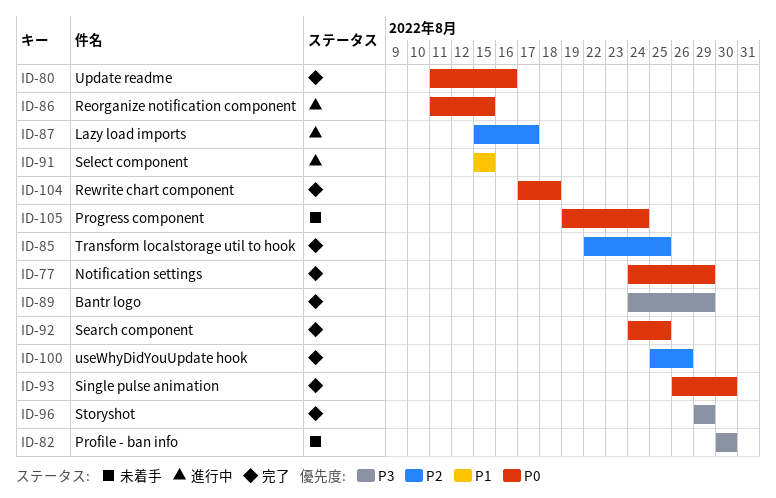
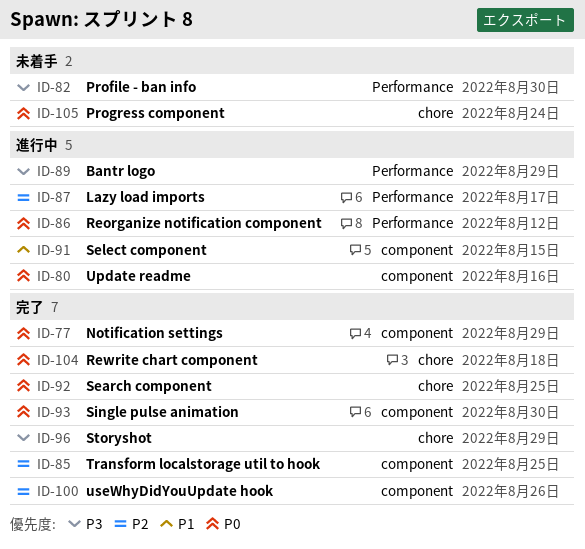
ID-80, status: 完了 -> 進行中
ID-86, due: Aug 15 -> Aug 12
ID-89, status: 完了 -> 進行中

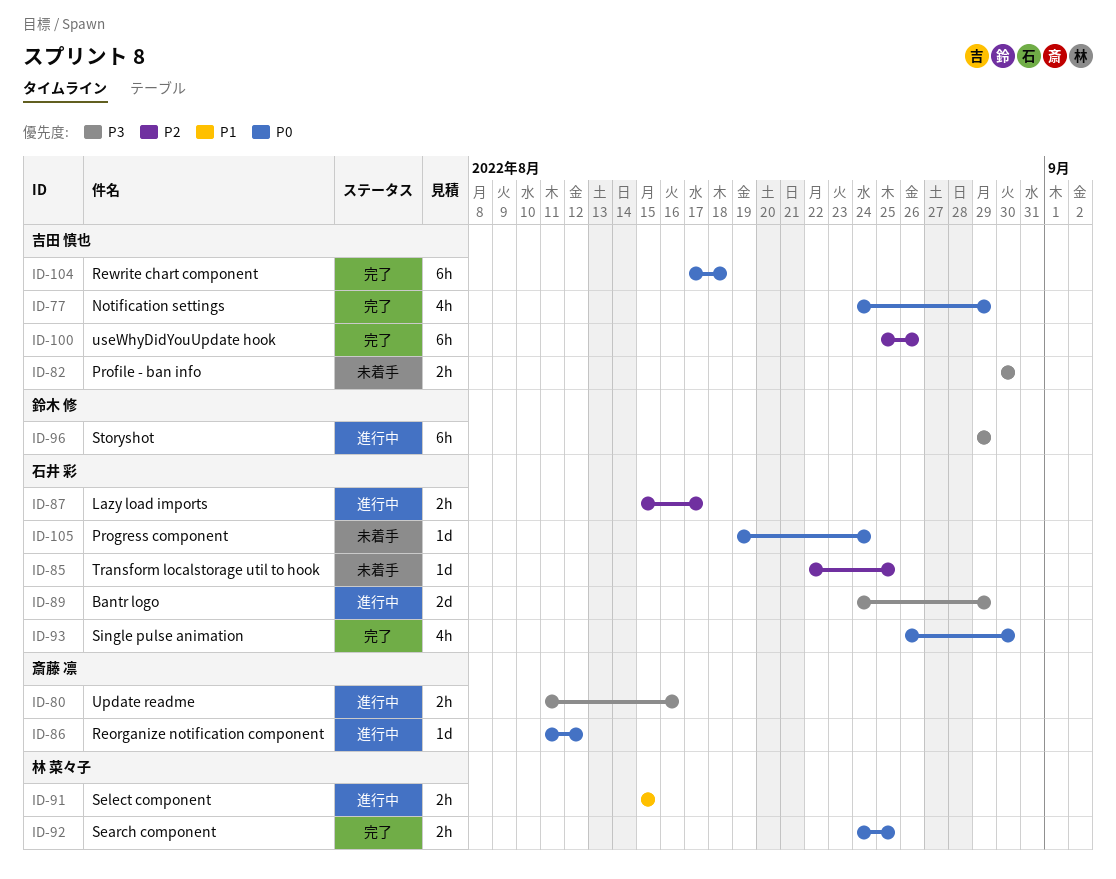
ID-80, priority: P0 -> P3
ID-85, status: 完了 -> 未着手
ID-96, status: 完了 -> 進行中

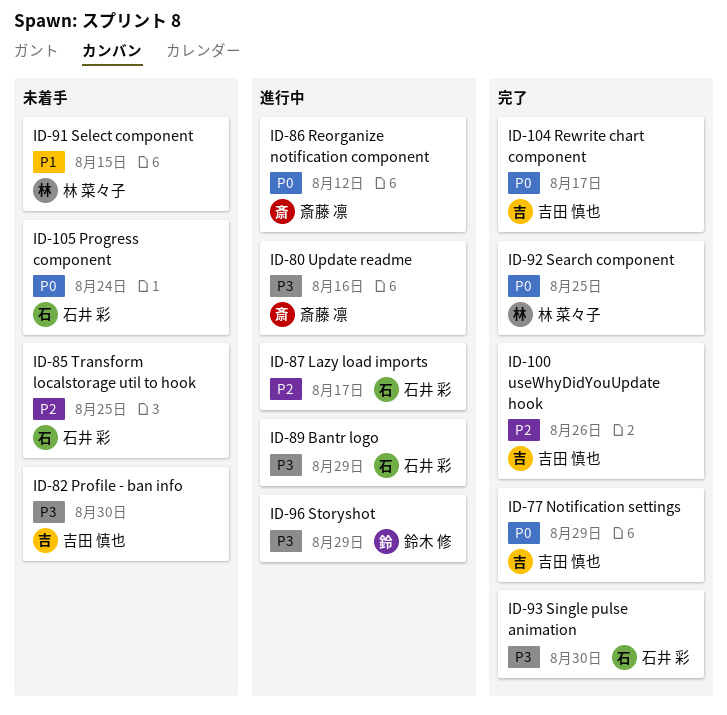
ID-91, status: 進行中 -> 未着手
ID-93, priority: P0 -> P3
ID-104, due: Aug 18 -> Aug 17

